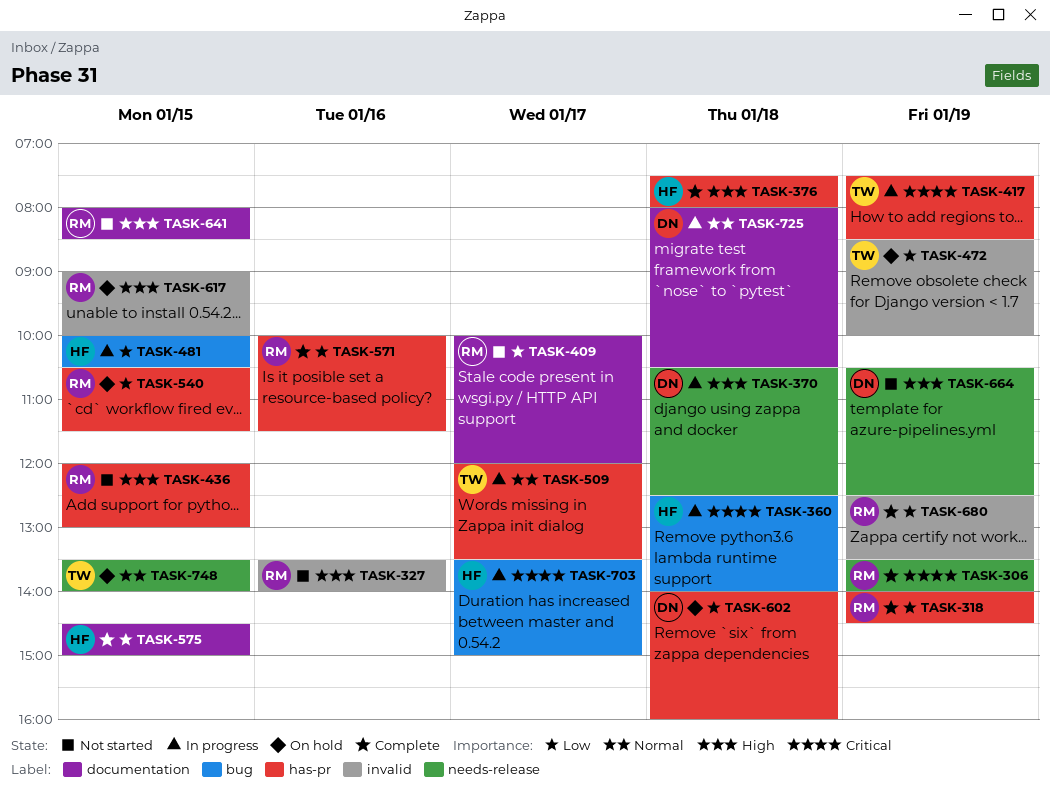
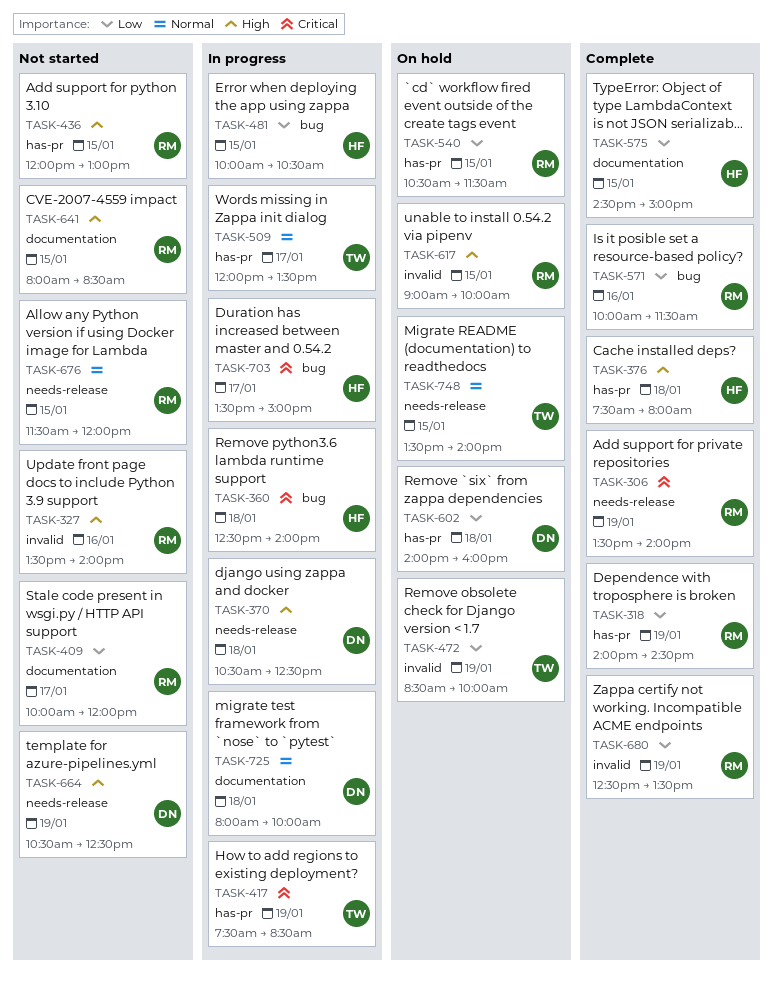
TASK-571, label: has-pr -> bug
TASK-676: none -> present
TASK-725, ends: 10:30 -> 10:00

